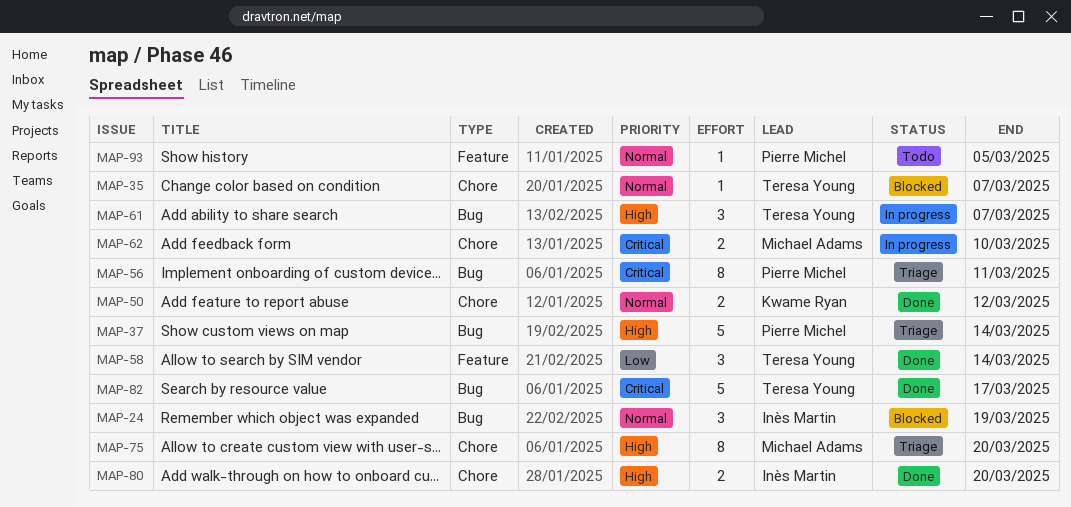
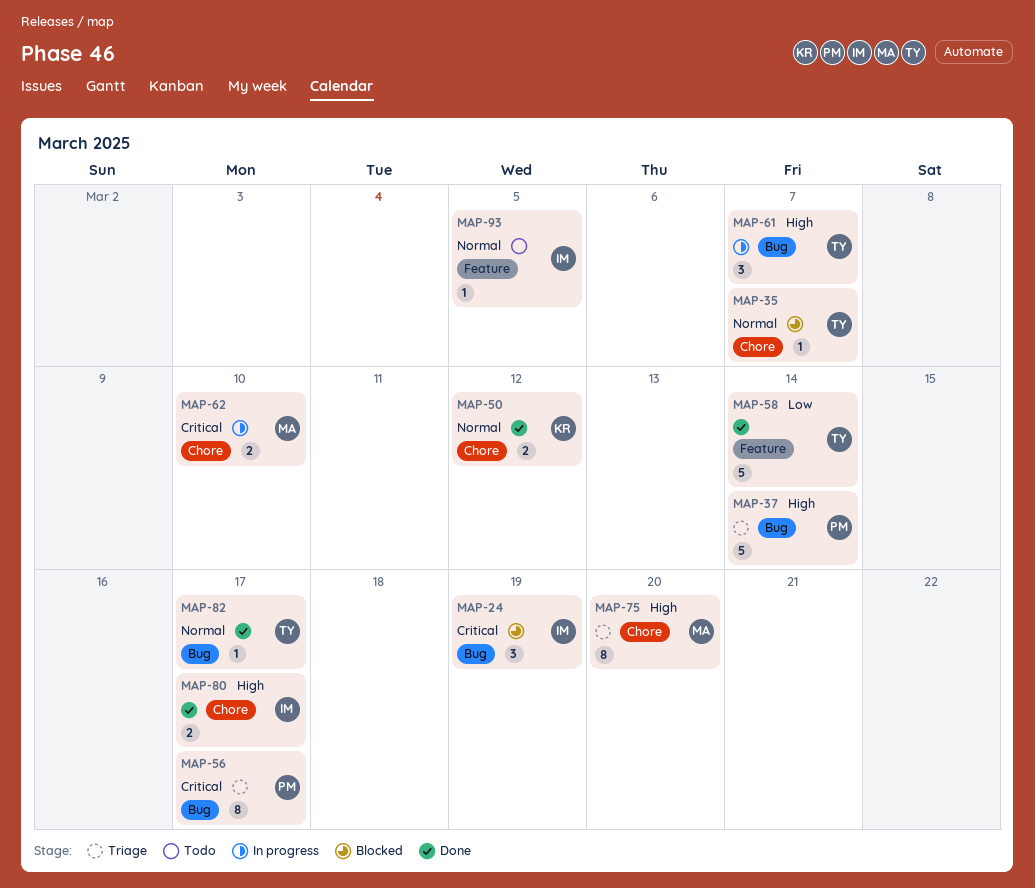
MAP-24, priority: Normal -> Critical
MAP-56, due: Mar 11 -> Mar 17
MAP-58, estimate: 3 -> 5
MAP-80, due: Mar 20 -> Mar 17
MAP-82, priority: Critical -> Normal
MAP-82, estimate: 5 -> 1
MAP-93, owner: Pierre Michel -> Inès Martin

